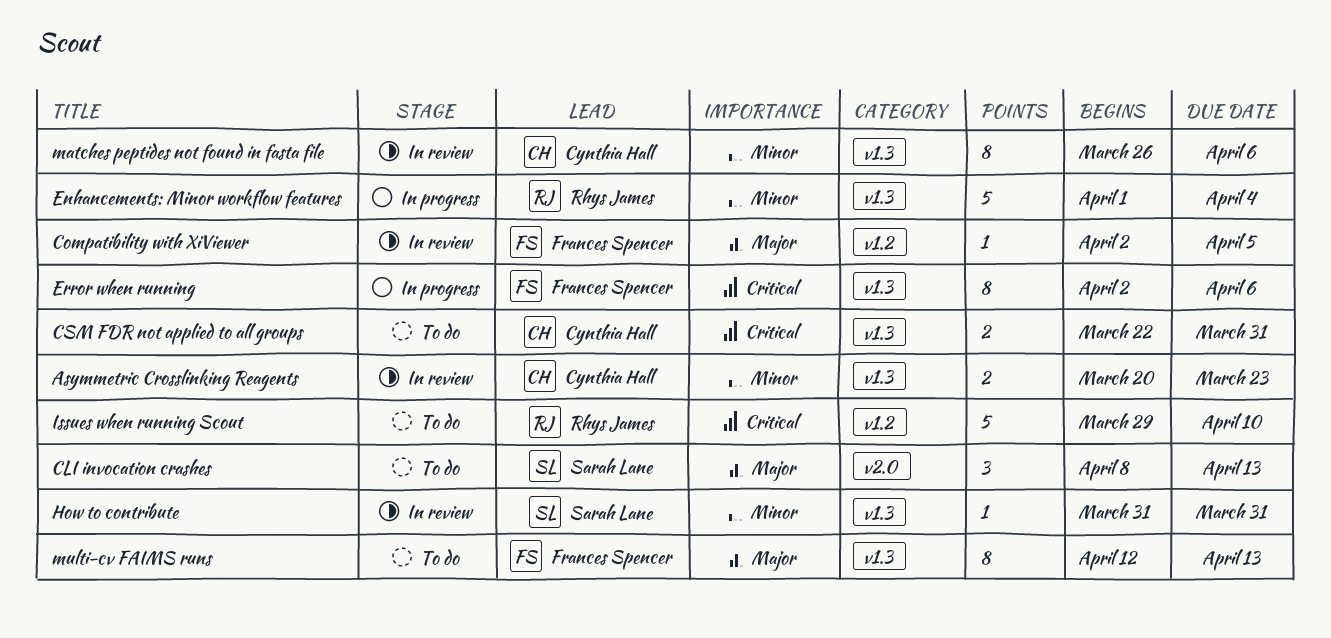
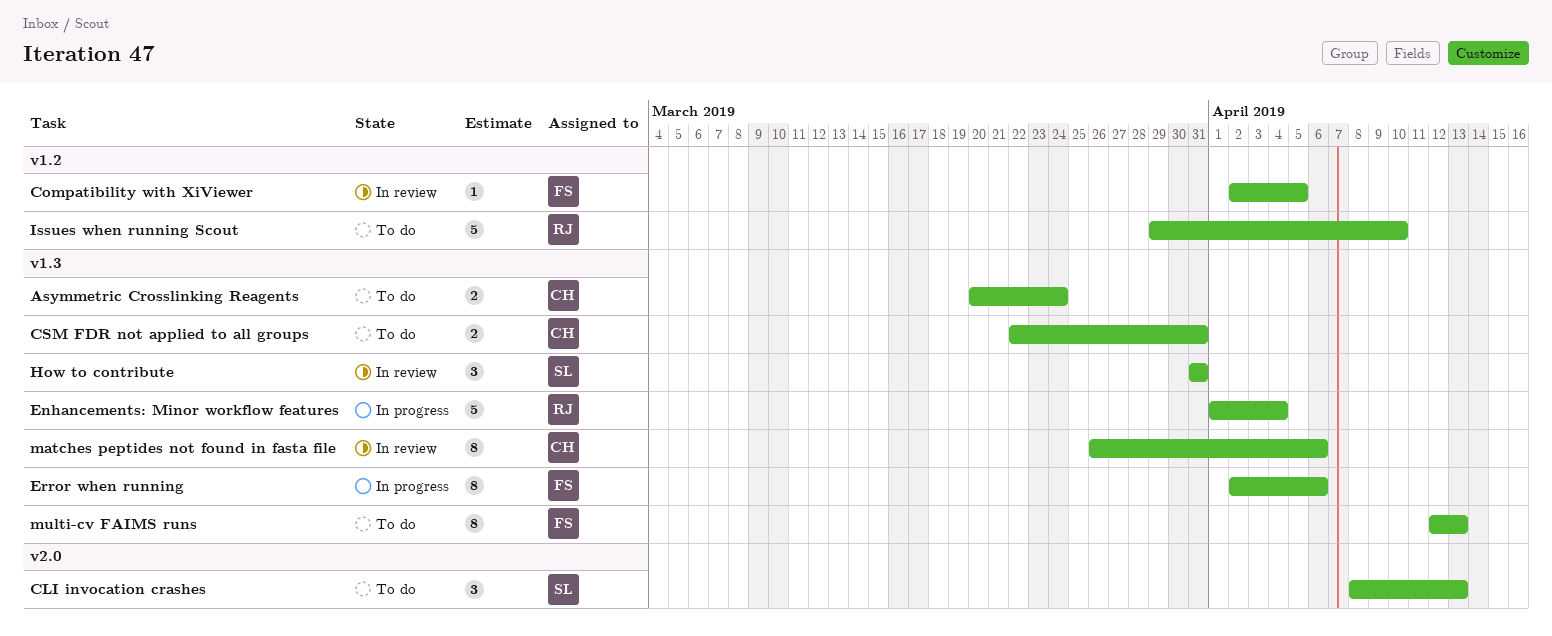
Asymmetric Crosslinking Reagents, status: In review -> To do
Asymmetric Crosslinking Reagents, due: Mar 23 -> Mar 24
How to contribute, estimate: 1 -> 3

